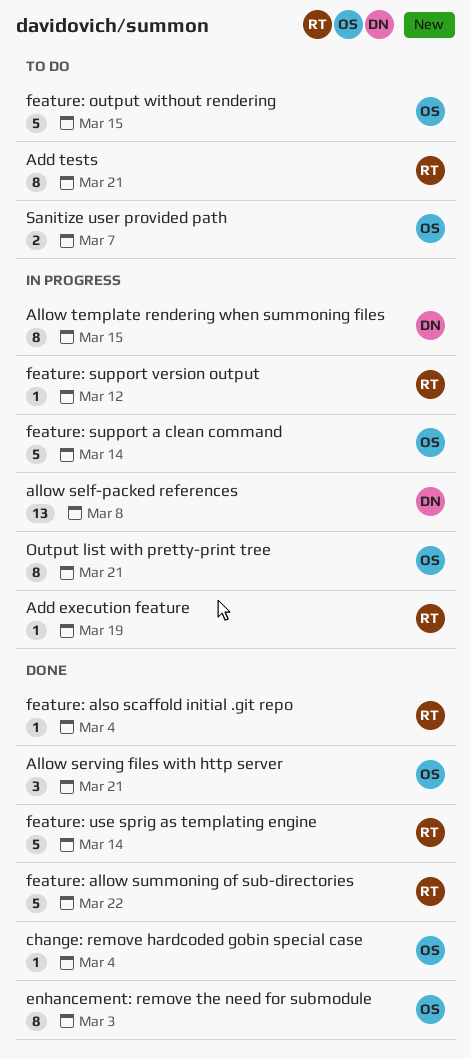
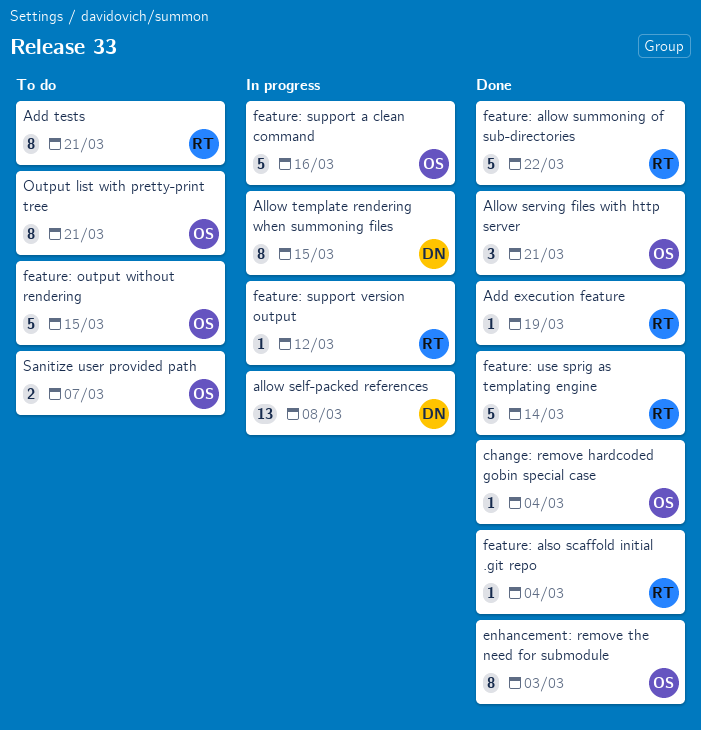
Add execution feature, status: In progress -> Done
feature: support a clean command, due: Mar 14 -> Mar 16
Output list with pretty-print tree, status: In progress -> To do

